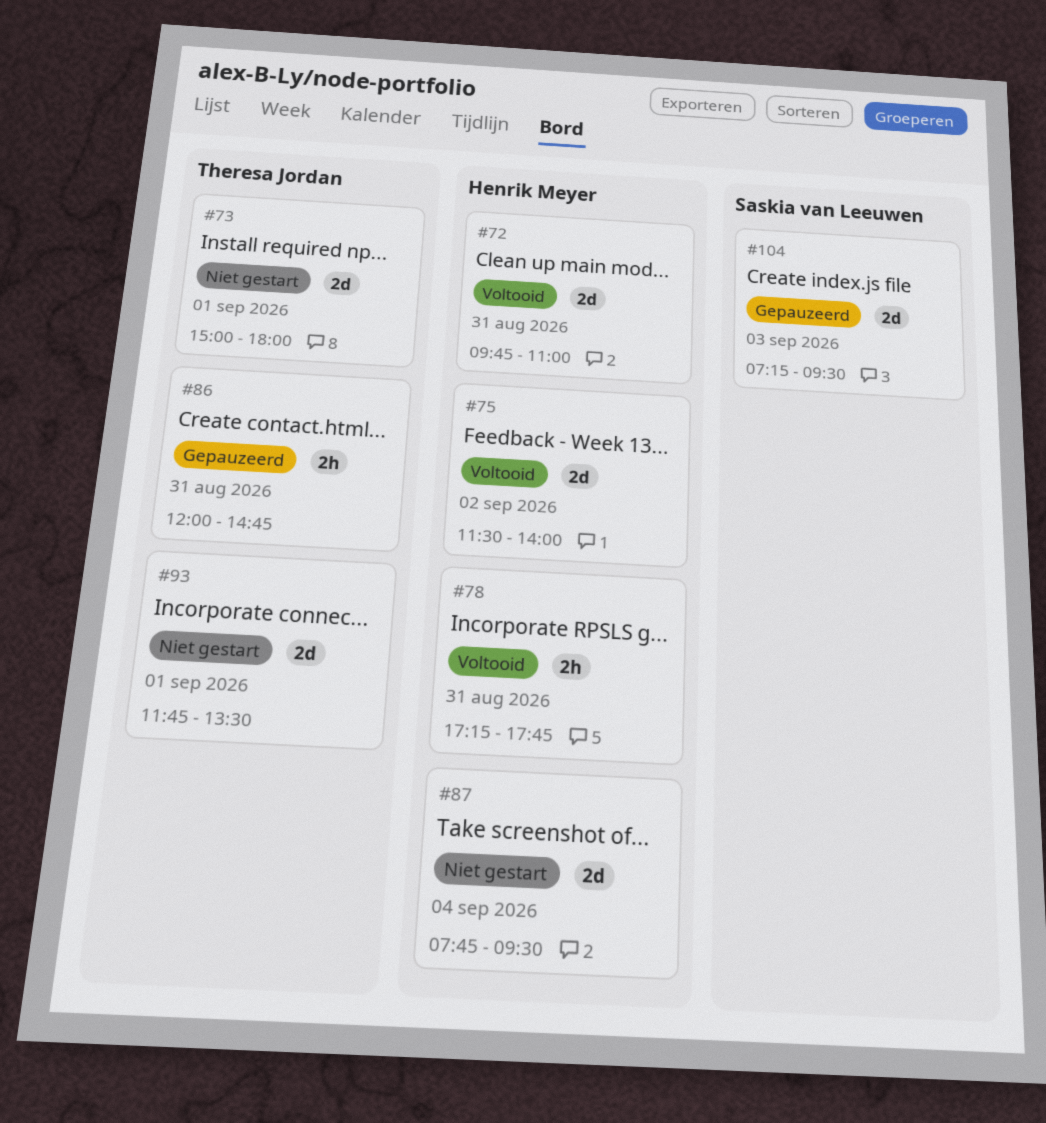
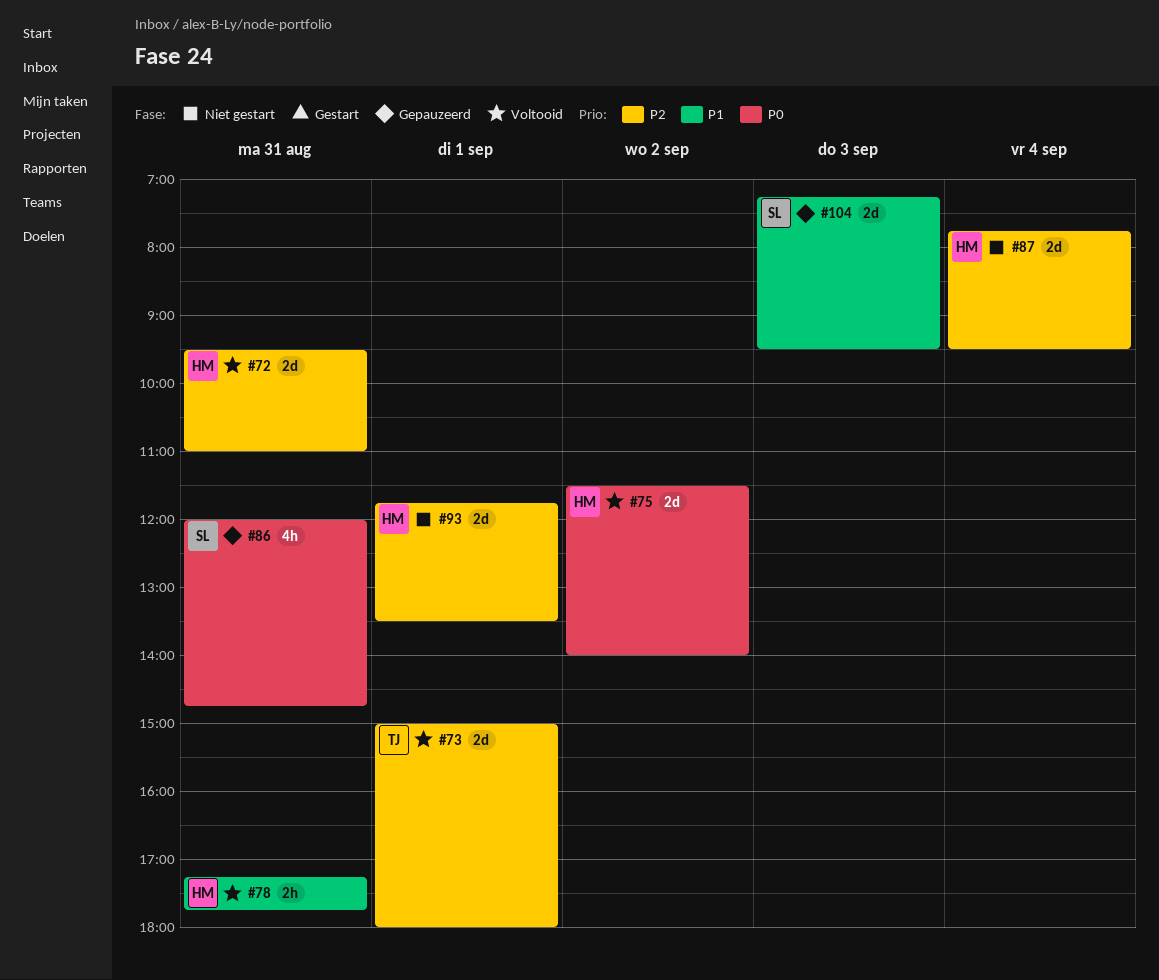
#72, begins: 09:45 -> 09:30
#73, status: Niet gestart -> Voltooid
#86, owner: Theresa Jordan -> Saskia van Leeuwen
#86, estimate: 2h -> 4h
#93, owner: Theresa Jordan -> Henrik Meyer

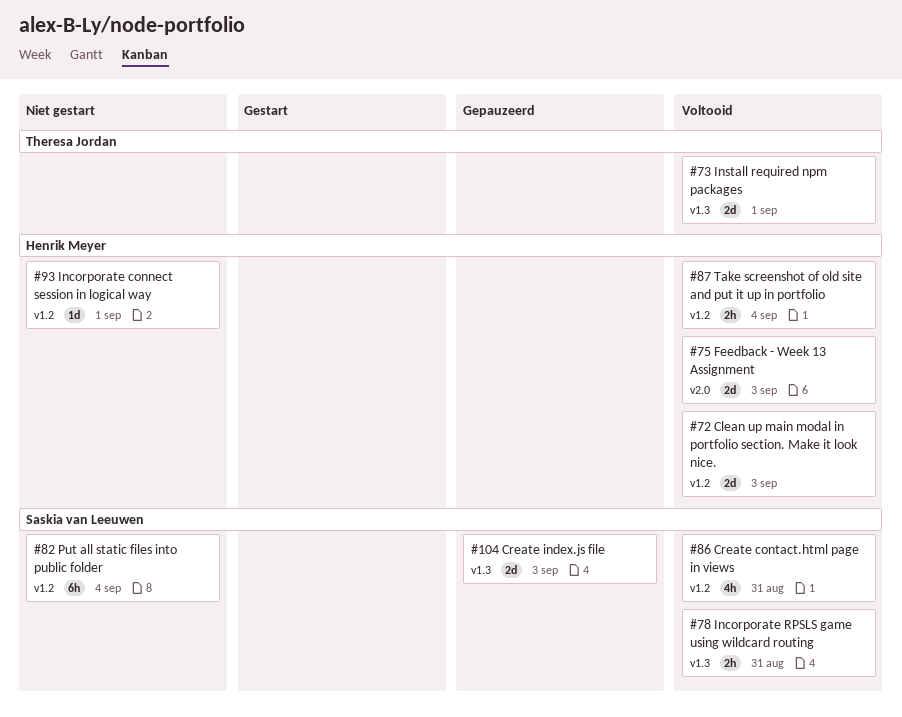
#72, day: Aug 31 -> Sep 3
#75, day: Sep 2 -> Sep 3
#78, owner: Henrik Meyer -> Saskia van Leeuwen
#82: none -> present
#86, status: Gepauzeerd -> Voltooid
#87, status: Niet gestart -> Voltooid
#87, estimate: 2d -> 2h
#93, estimate: 2d -> 1d

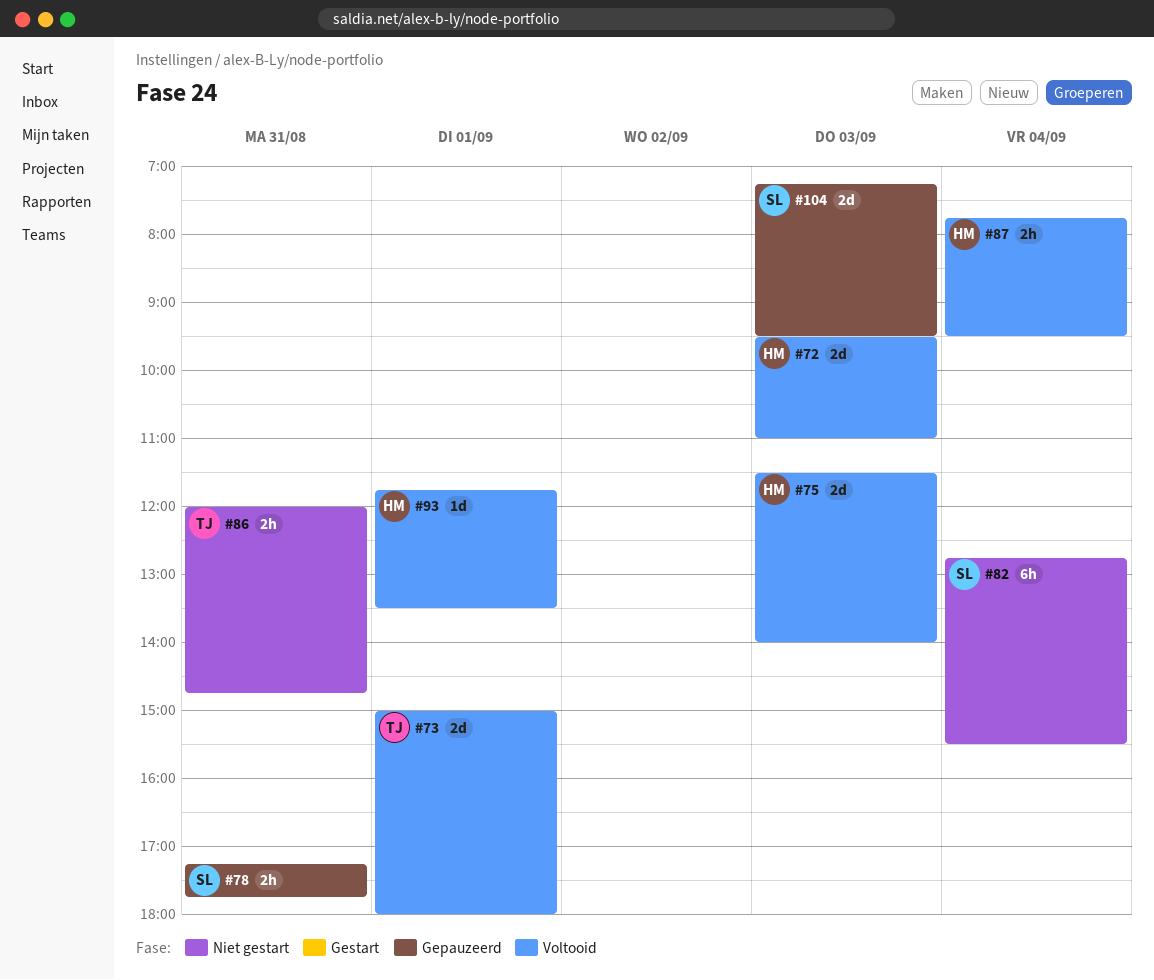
#78, status: Voltooid -> Gepauzeerd
#86, status: Voltooid -> Niet gestart
#86, owner: Saskia van Leeuwen -> Theresa Jordan
#86, estimate: 4h -> 2h
#93, status: Niet gestart -> Voltooid

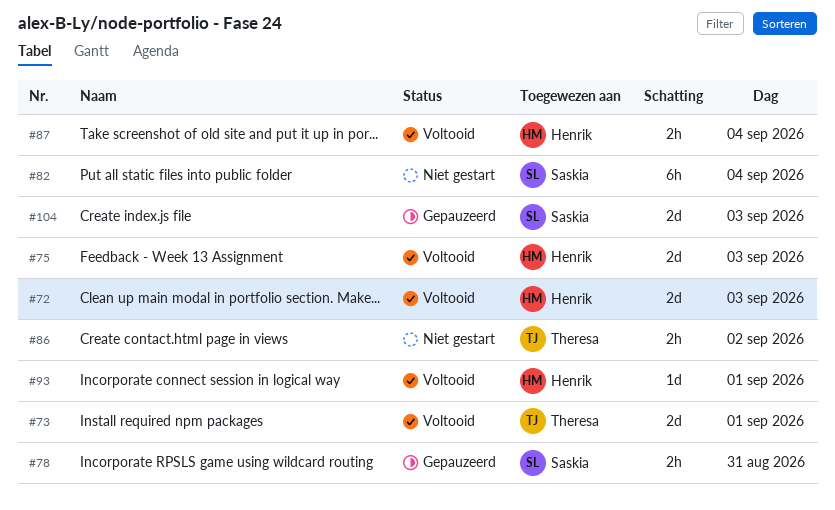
#86, day: Aug 31 -> Sep 2

